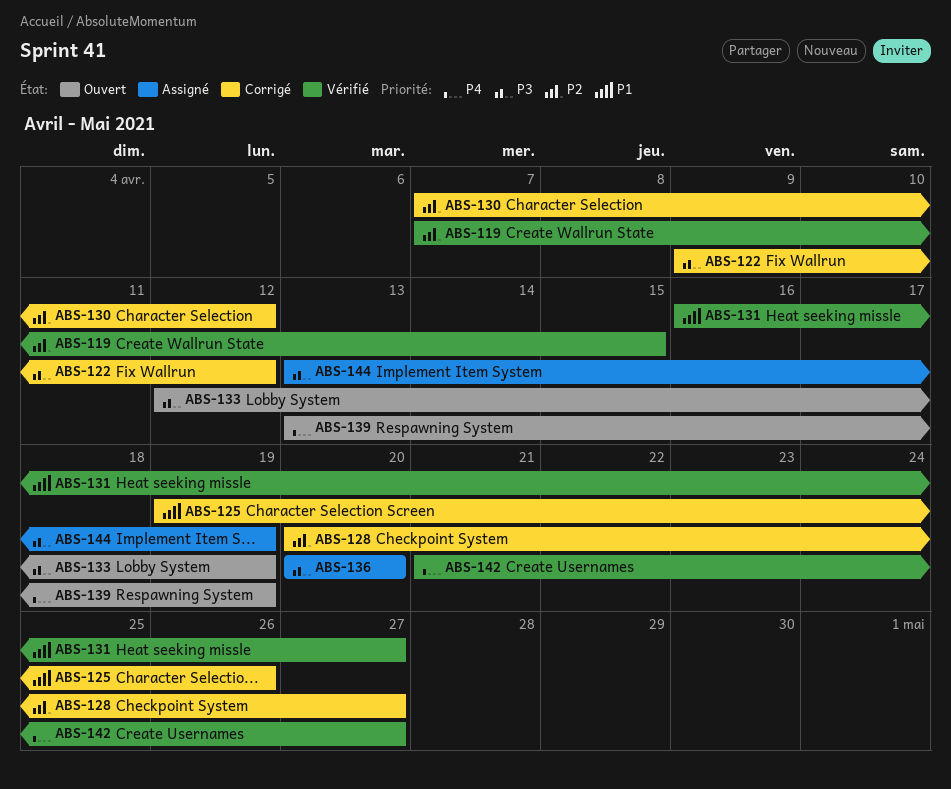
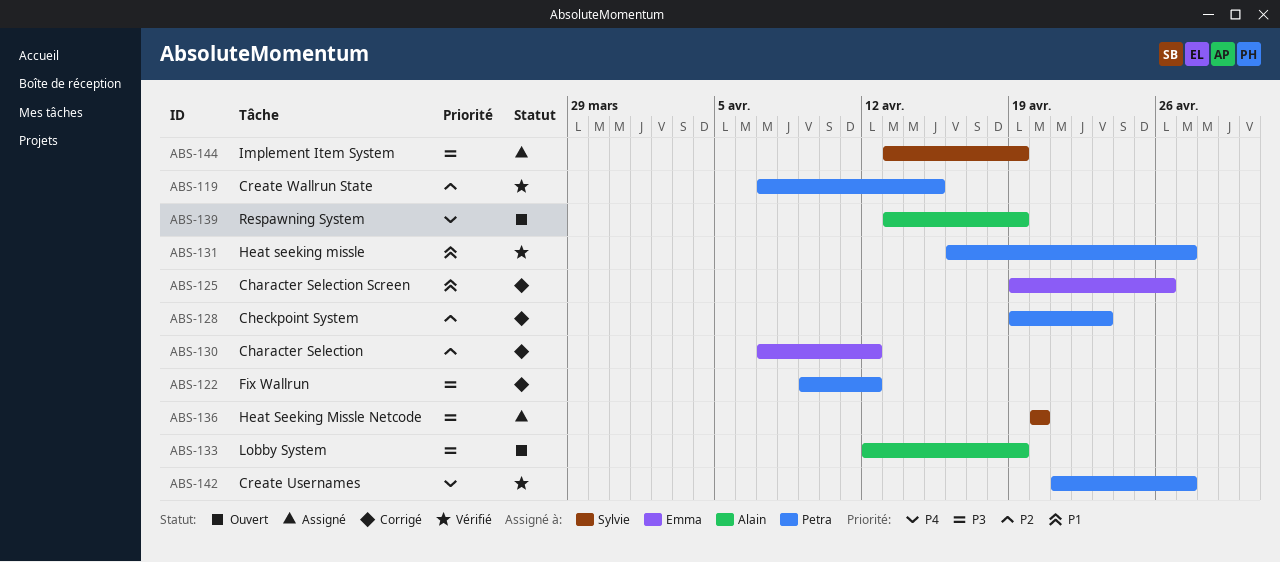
ABS-128, start: Apr 20 -> Apr 19
ABS-128, due: Apr 27 -> Apr 23

